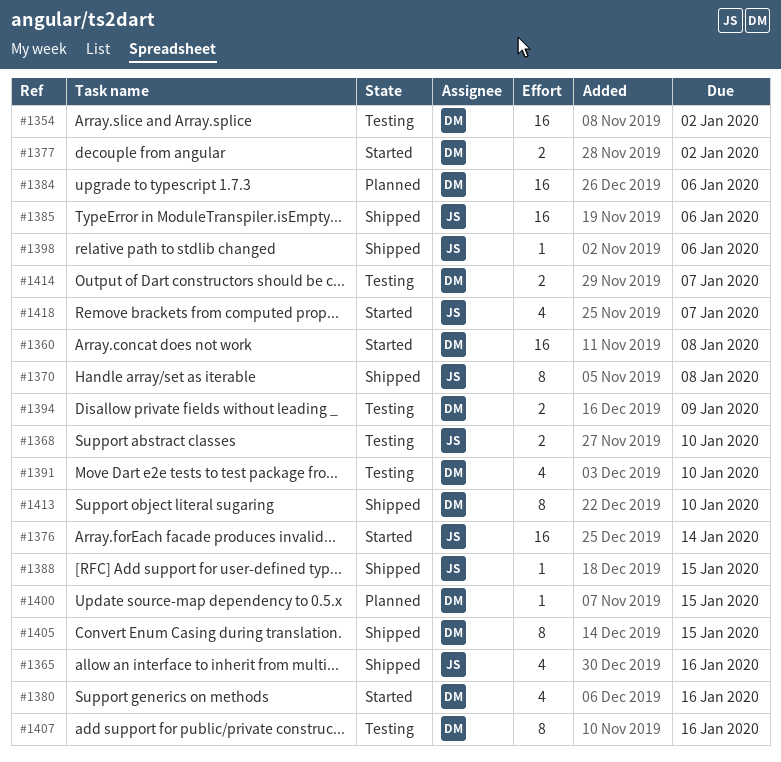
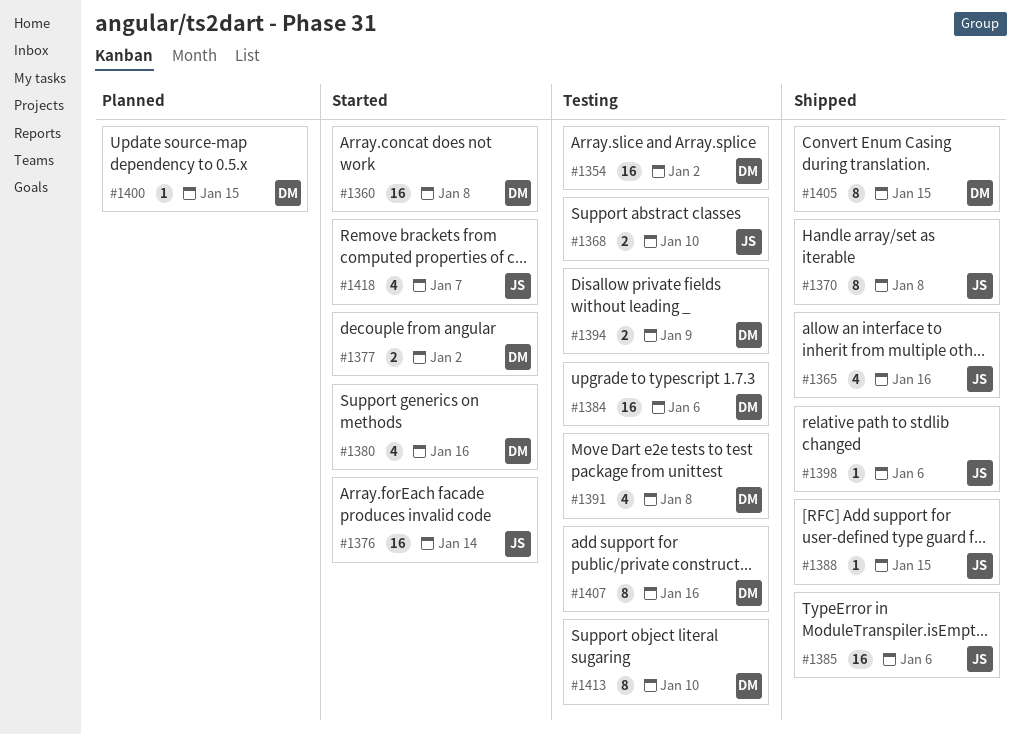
#1384, status: Planned -> Testing
#1391, due: Jan 10 -> Jan 8
#1413, status: Shipped -> Testing
#1414: present -> none

